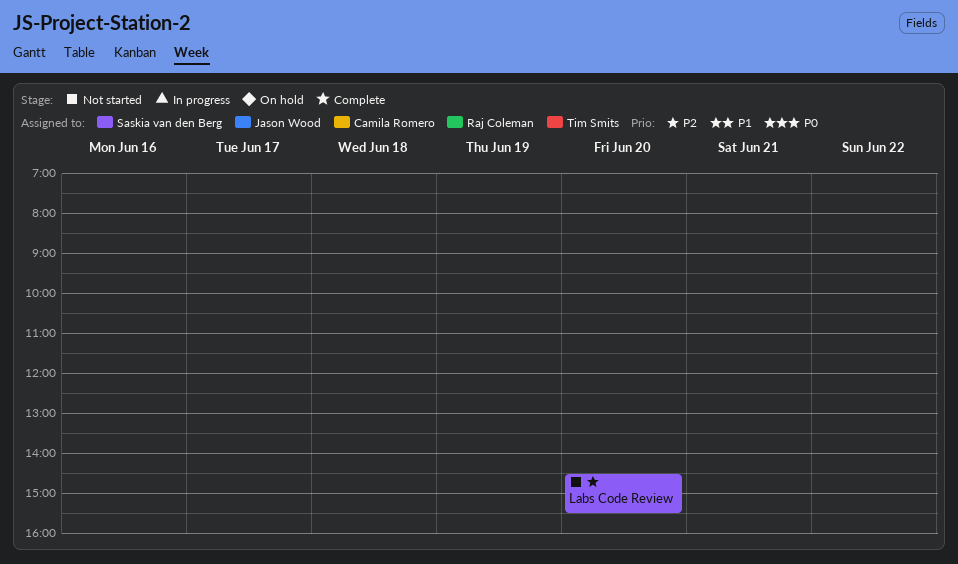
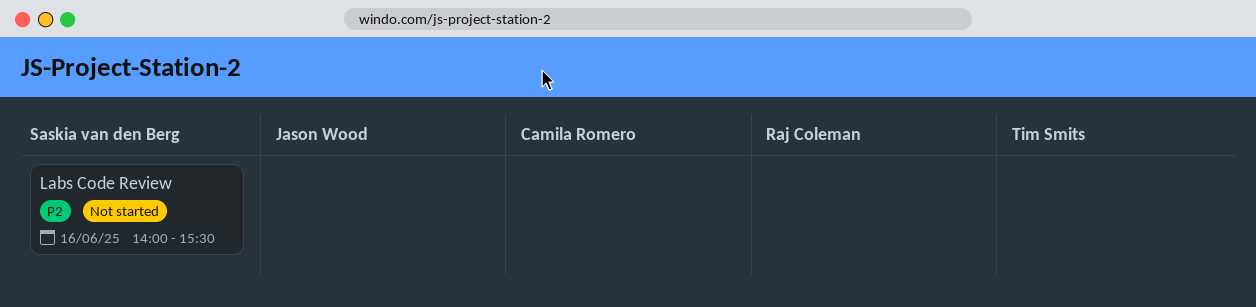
Labs Code Review, day: Jun 20 -> Jun 16
Labs Code Review, begins: 14:30 -> 14:00

